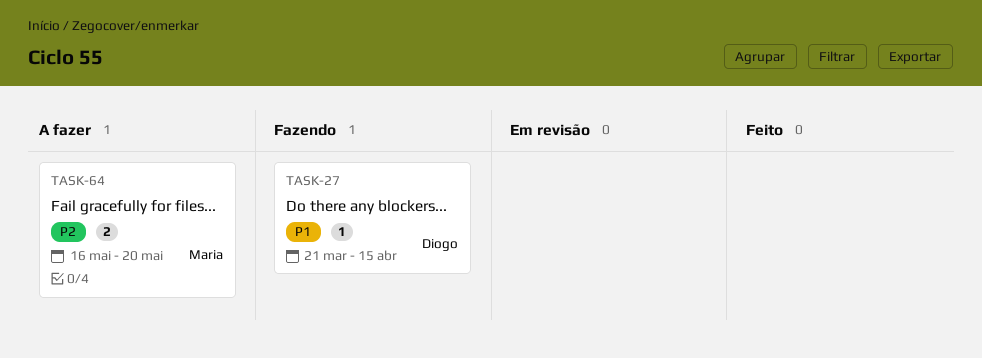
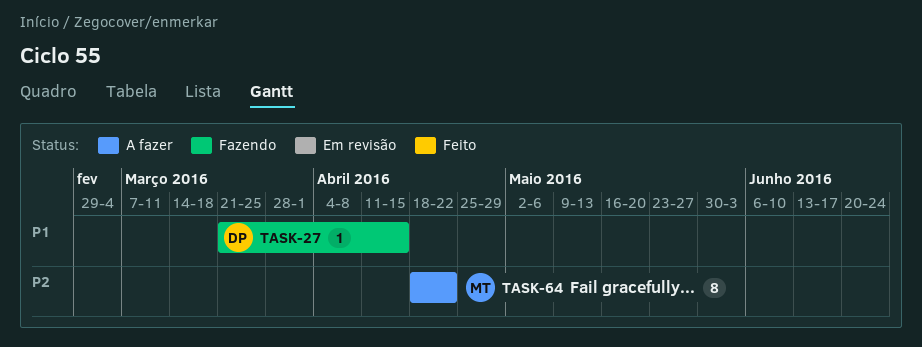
TASK-64, estimate: 2 -> 8
TASK-64, start: May 16 -> Apr 18
TASK-64, due: May 20 -> Apr 22

